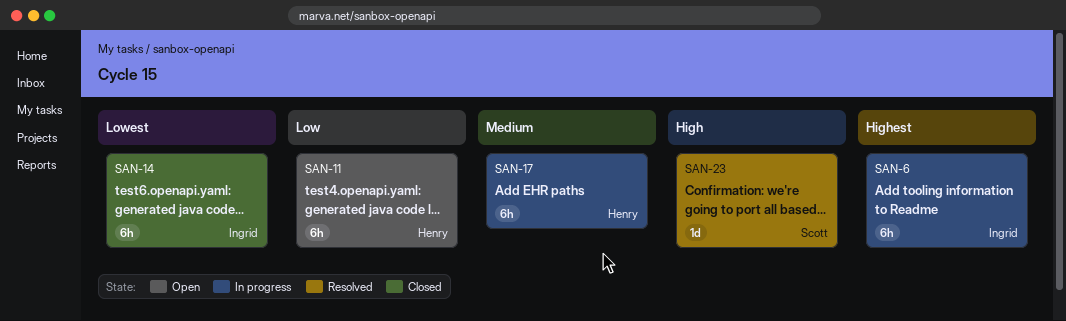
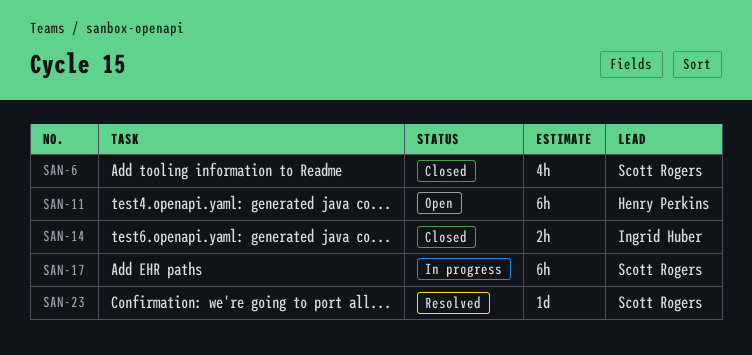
SAN-6, status: In progress -> Closed
SAN-6, owner: Ingrid Huber -> Scott Rogers
SAN-6, estimate: 6h -> 4h
SAN-14, estimate: 6h -> 2h
SAN-17, owner: Henry Perkins -> Scott Rogers

